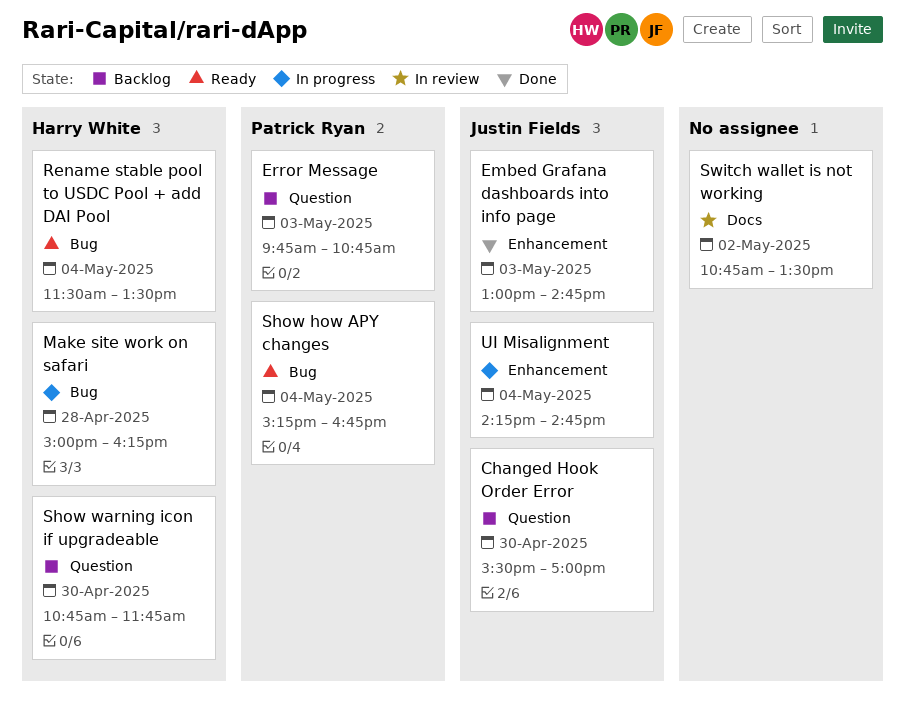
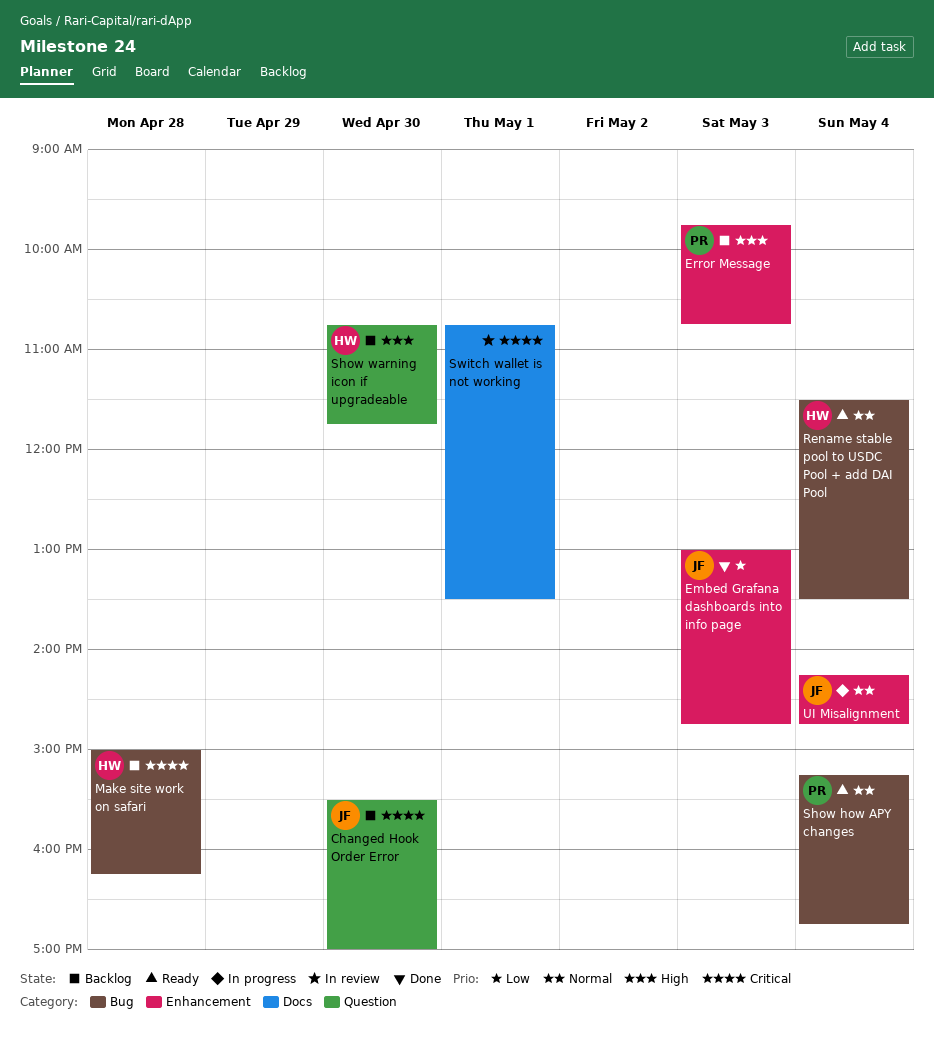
Error Message, label: Question -> Enhancement
Make site work on safari, status: In progress -> Backlog
Switch wallet is not working, day: May 2 -> May 1

